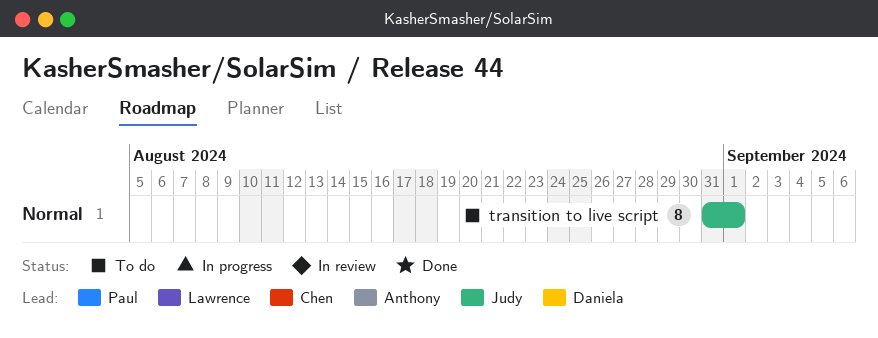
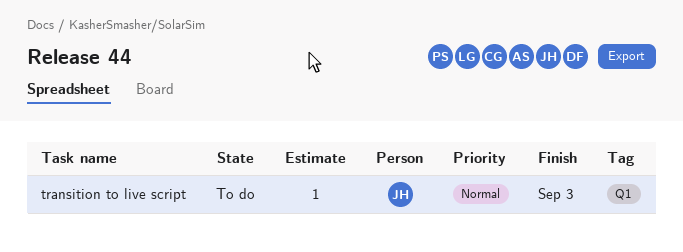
transition to live script, estimate: 8 -> 1
transition to live script, due: Sep 1 -> Sep 3

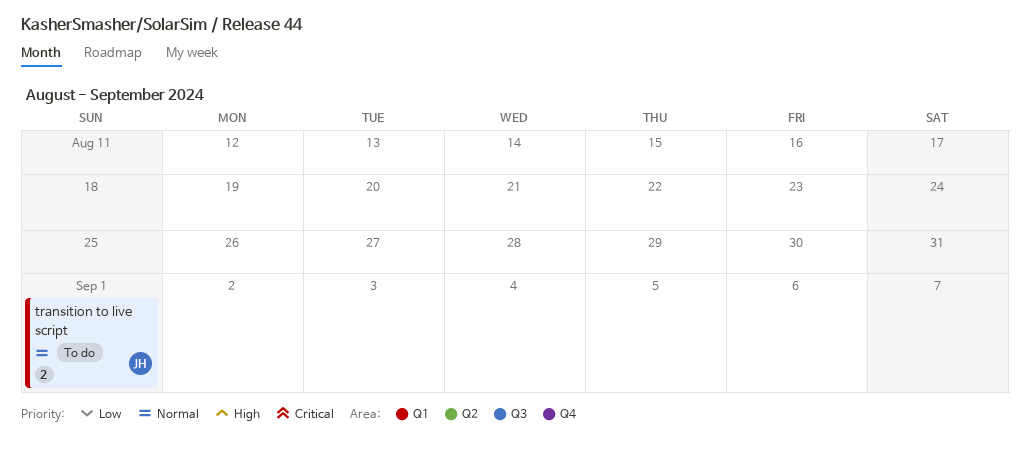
transition to live script, estimate: 1 -> 2
transition to live script, due: Sep 3 -> Sep 1

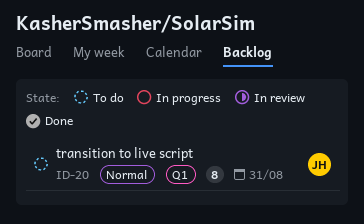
transition to live script, estimate: 2 -> 8
transition to live script, due: Sep 1 -> Aug 31

